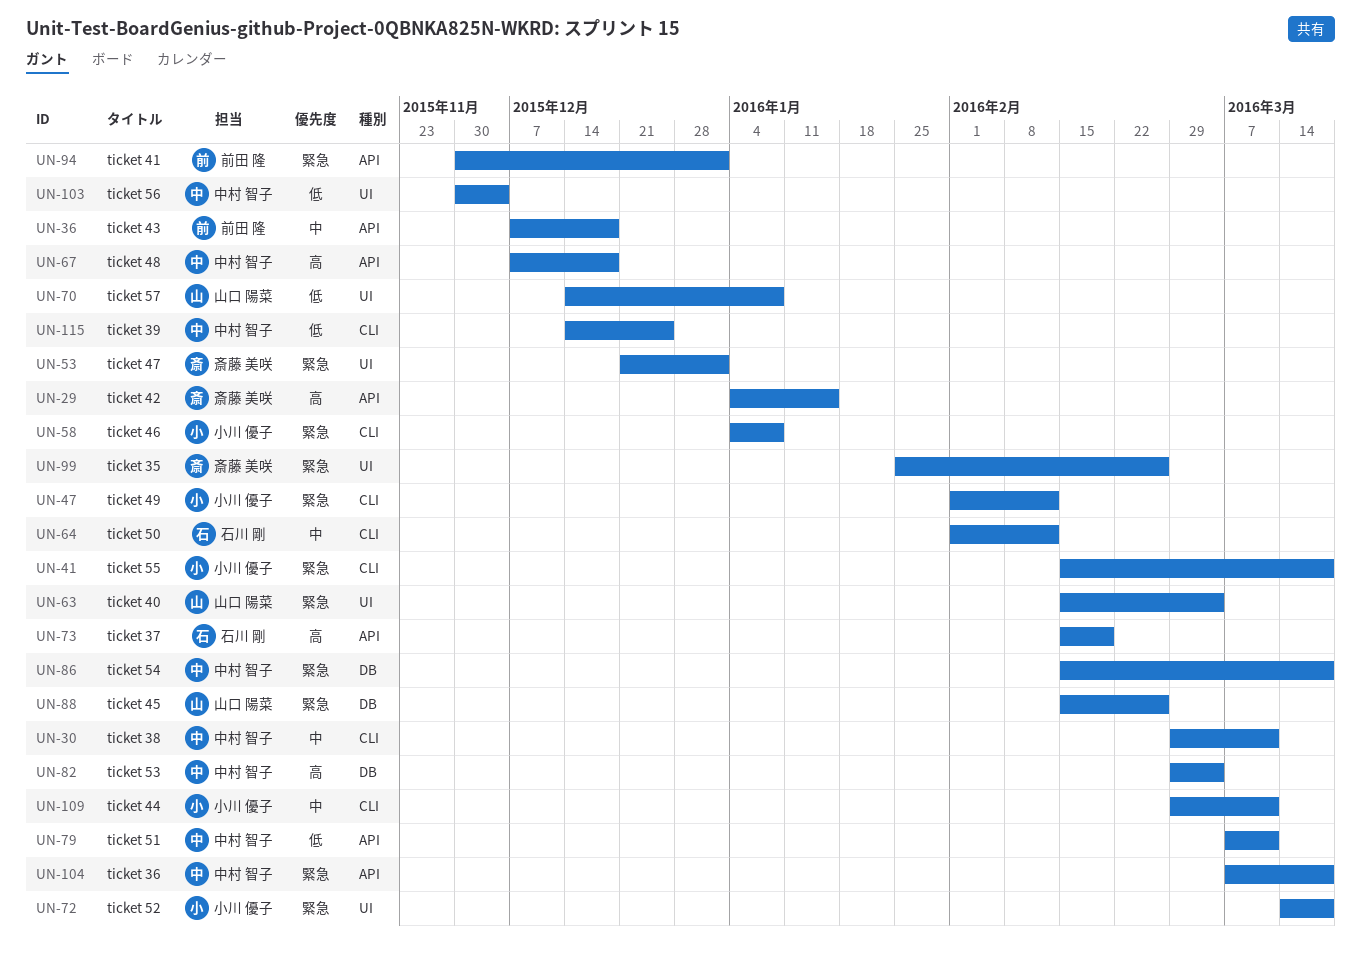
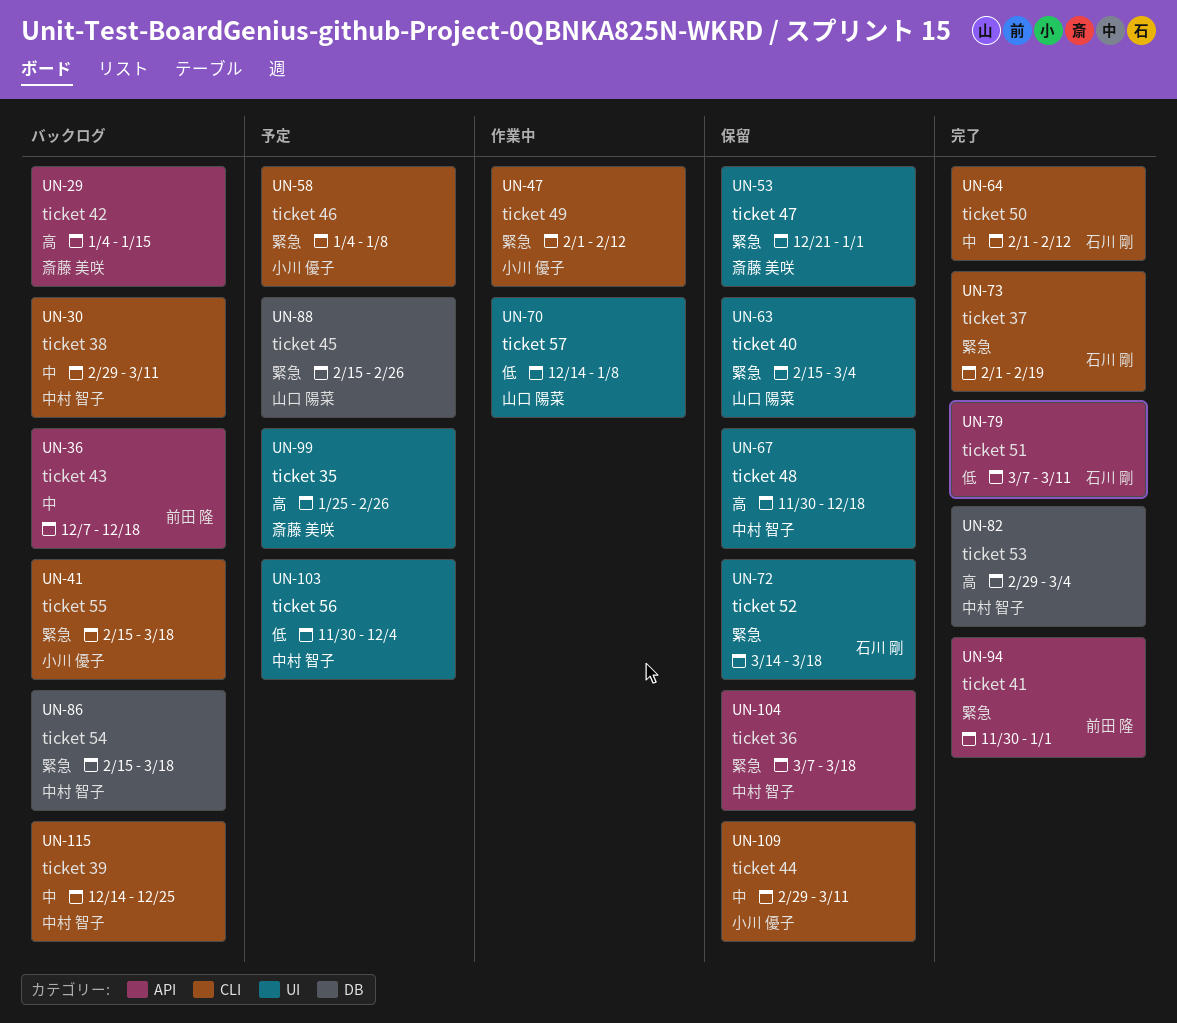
UN-67, label: API -> UI
UN-67, start: Dec 7 -> Nov 30
UN-72, owner: 小川 優子 -> 石川 剛
UN-73, priority: 高 -> 緊急
UN-73, label: API -> CLI
UN-73, start: Feb 15 -> Feb 1
UN-79, owner: 中村 智子 -> 石川 剛
UN-99, priority: 緊急 -> 高
UN-115, priority: 低 -> 中

